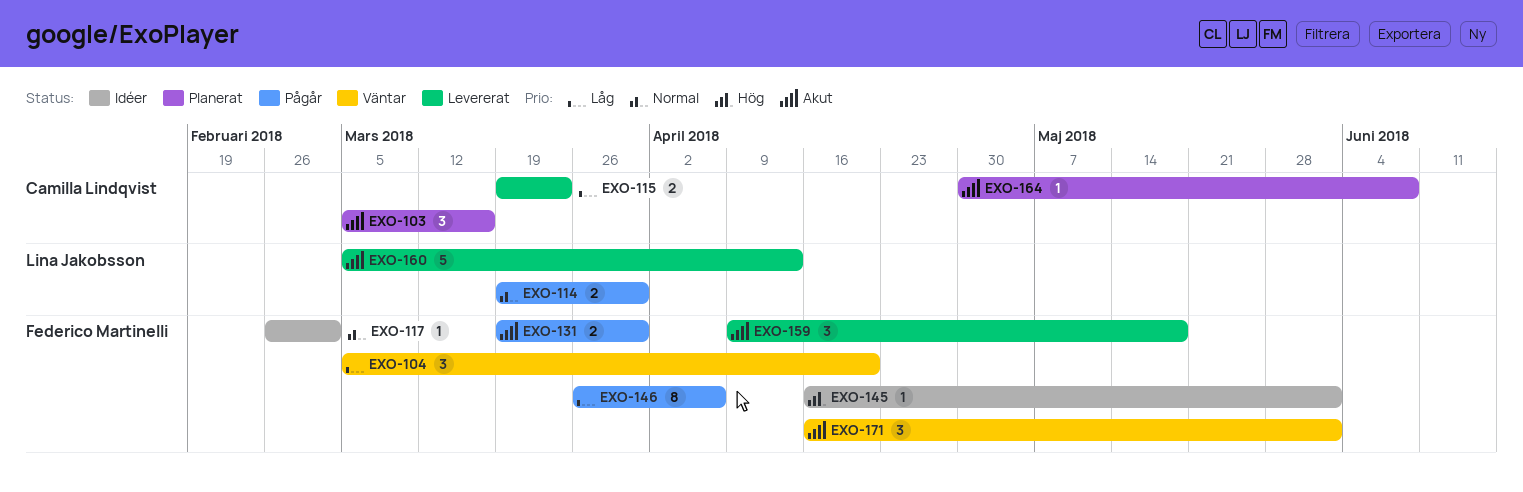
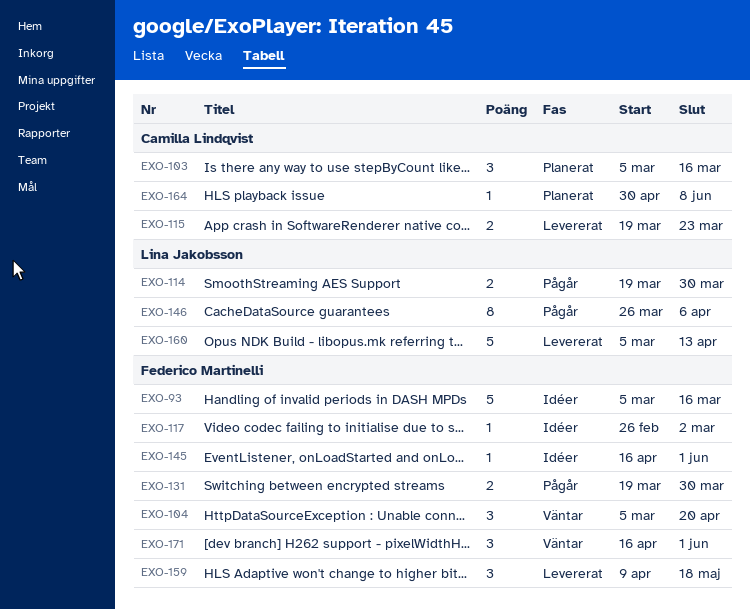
EXO-93: none -> present
EXO-146, owner: Federico Martinelli -> Lina Jakobsson

